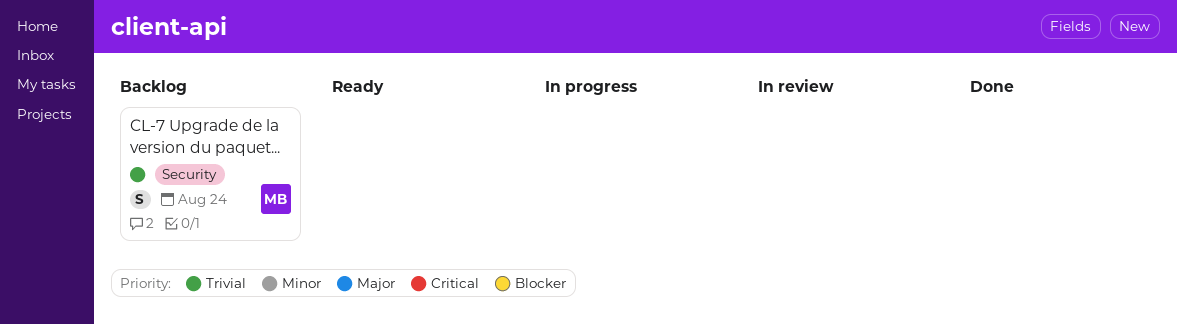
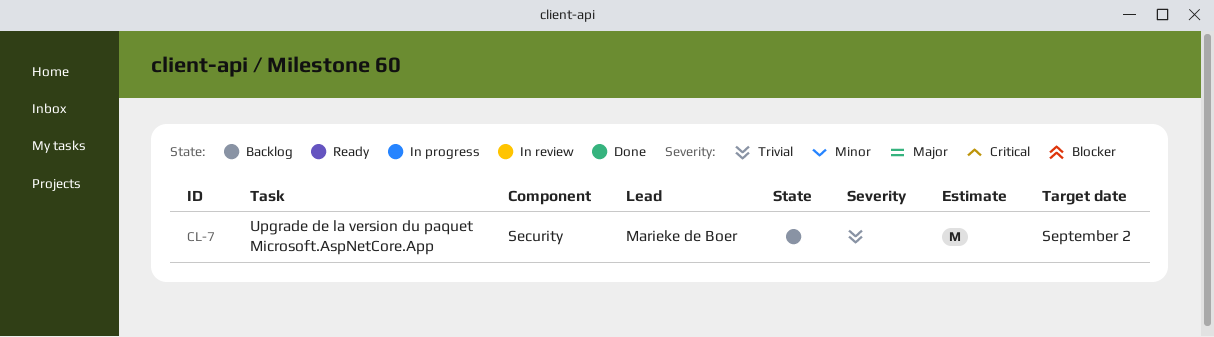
CL-7, estimate: S -> M
CL-7, due: Aug 24 -> Sep 2

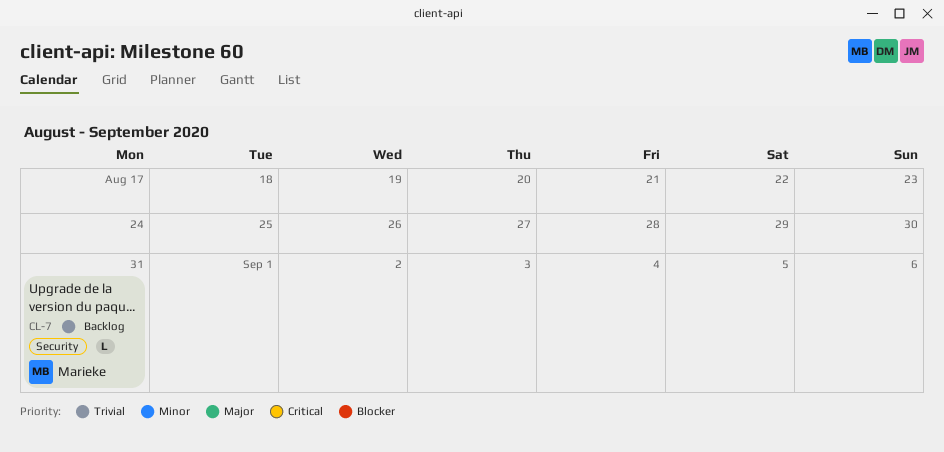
CL-7, estimate: M -> L
CL-7, due: Sep 2 -> Aug 31

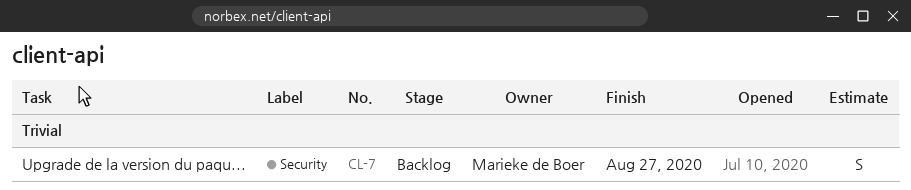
CL-7, estimate: L -> S
CL-7, due: Aug 31 -> Aug 27

